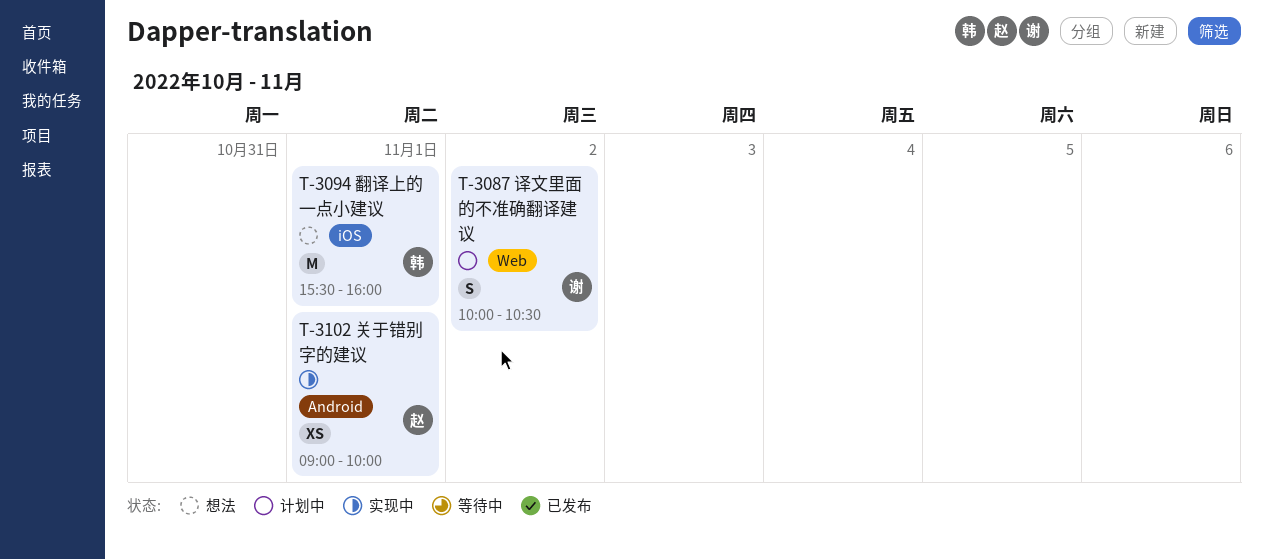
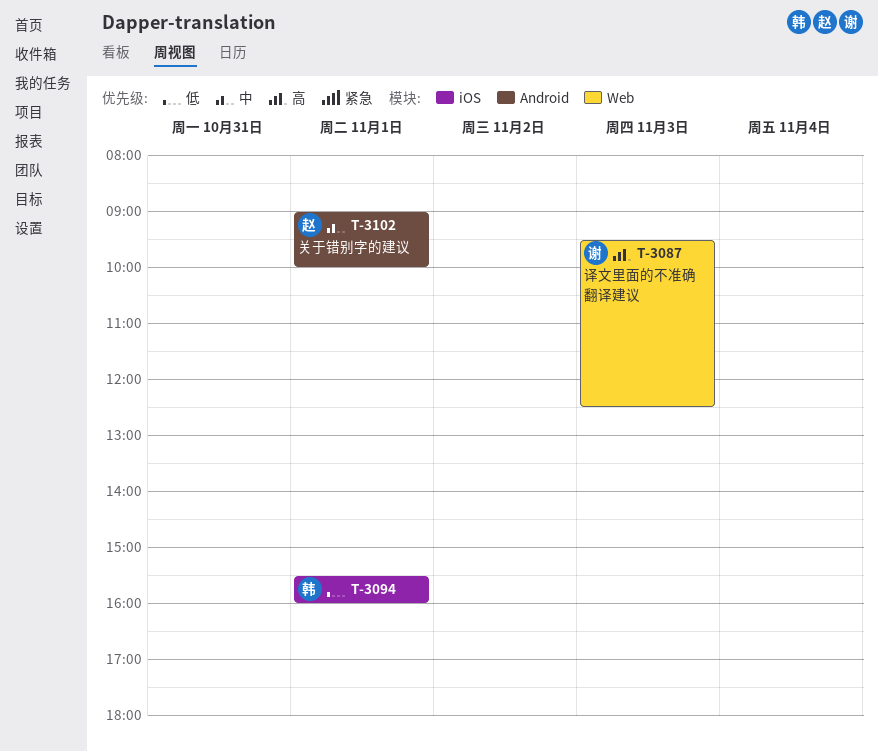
T-3087, day: Nov 2 -> Nov 3
T-3087, begins: 10:00 -> 09:30
T-3087, ends: 10:30 -> 12:30

